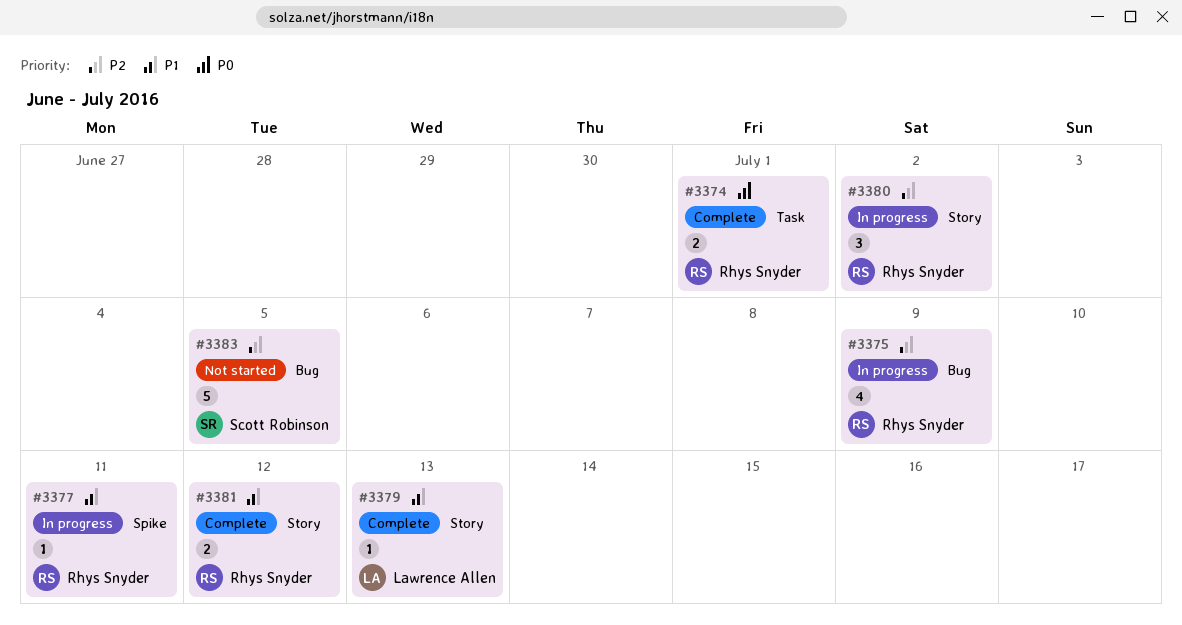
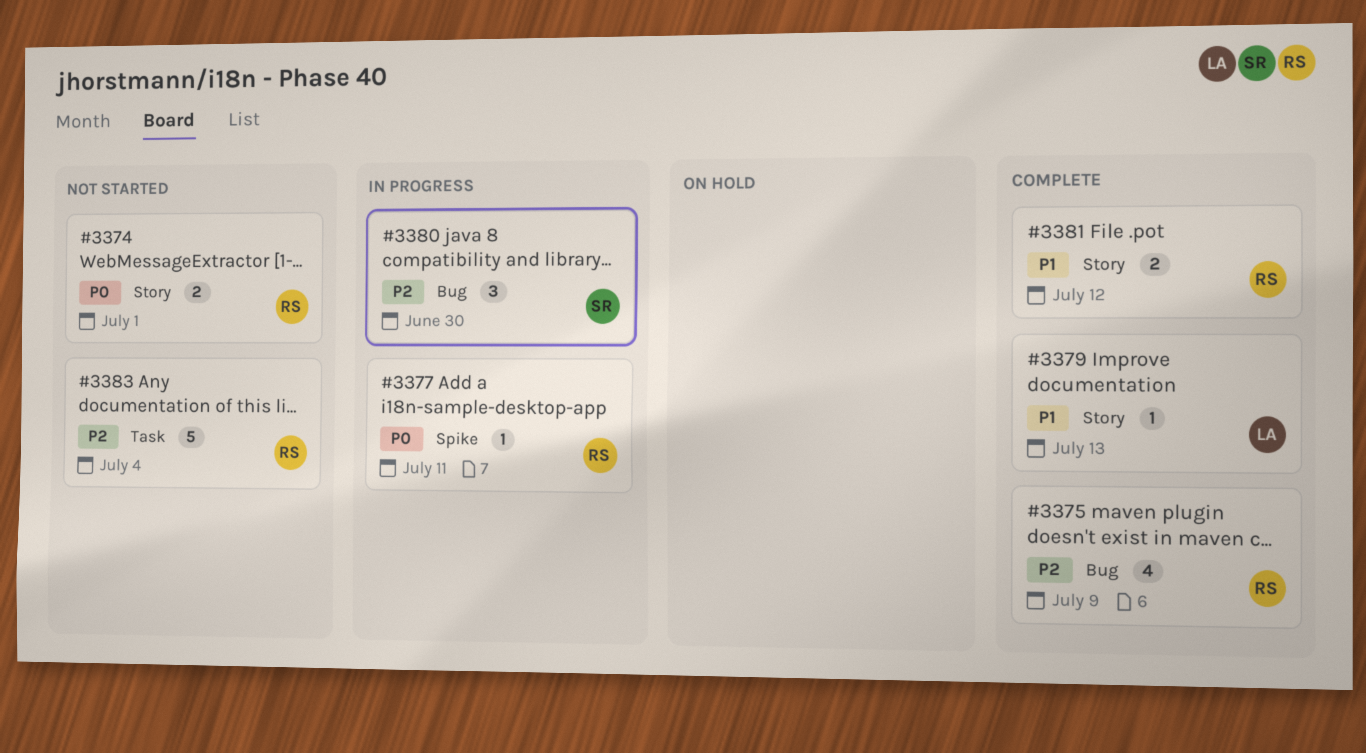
#3374, status: Complete -> Not started
#3374, label: Task -> Story
#3375, status: In progress -> Complete
#3377, priority: P1 -> P0
#3380, owner: Rhys Snyder -> Scott Robinson
#3380, label: Story -> Bug
#3380, due: Jul 2 -> Jun 30
#3383, owner: Scott Robinson -> Rhys Snyder
#3383, label: Bug -> Task
#3383, due: Jul 5 -> Jul 4

